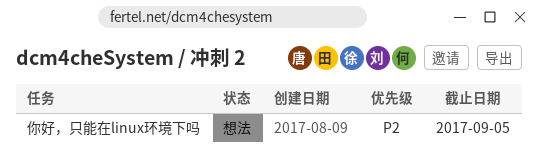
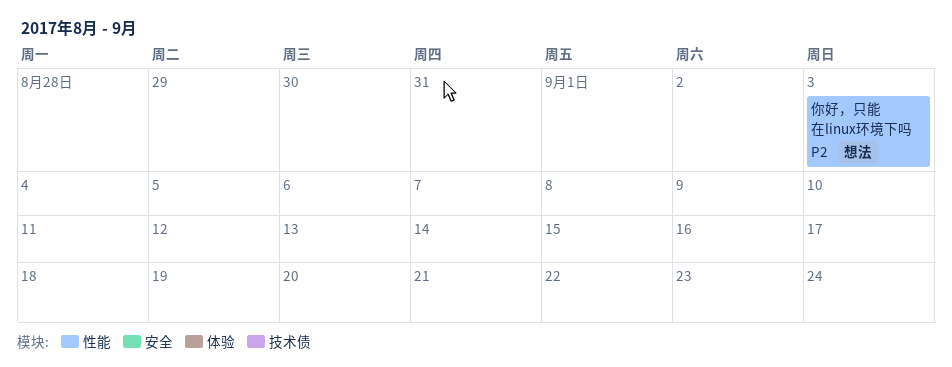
你好，只能在linux环境下吗, due: Sep 5 -> Sep 3

